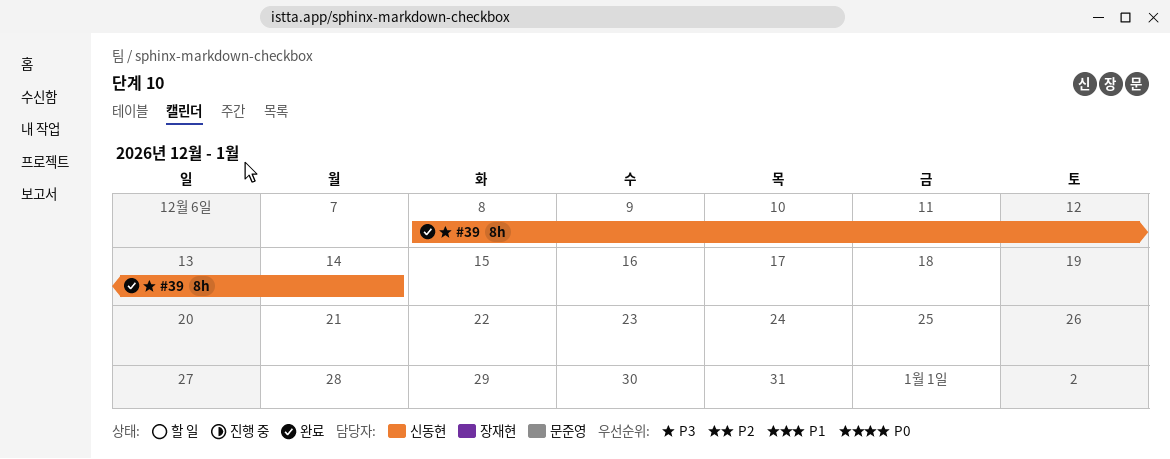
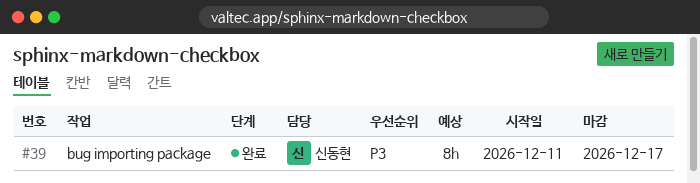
#39, start: Dec 8 -> Dec 11
#39, due: Dec 14 -> Dec 17

